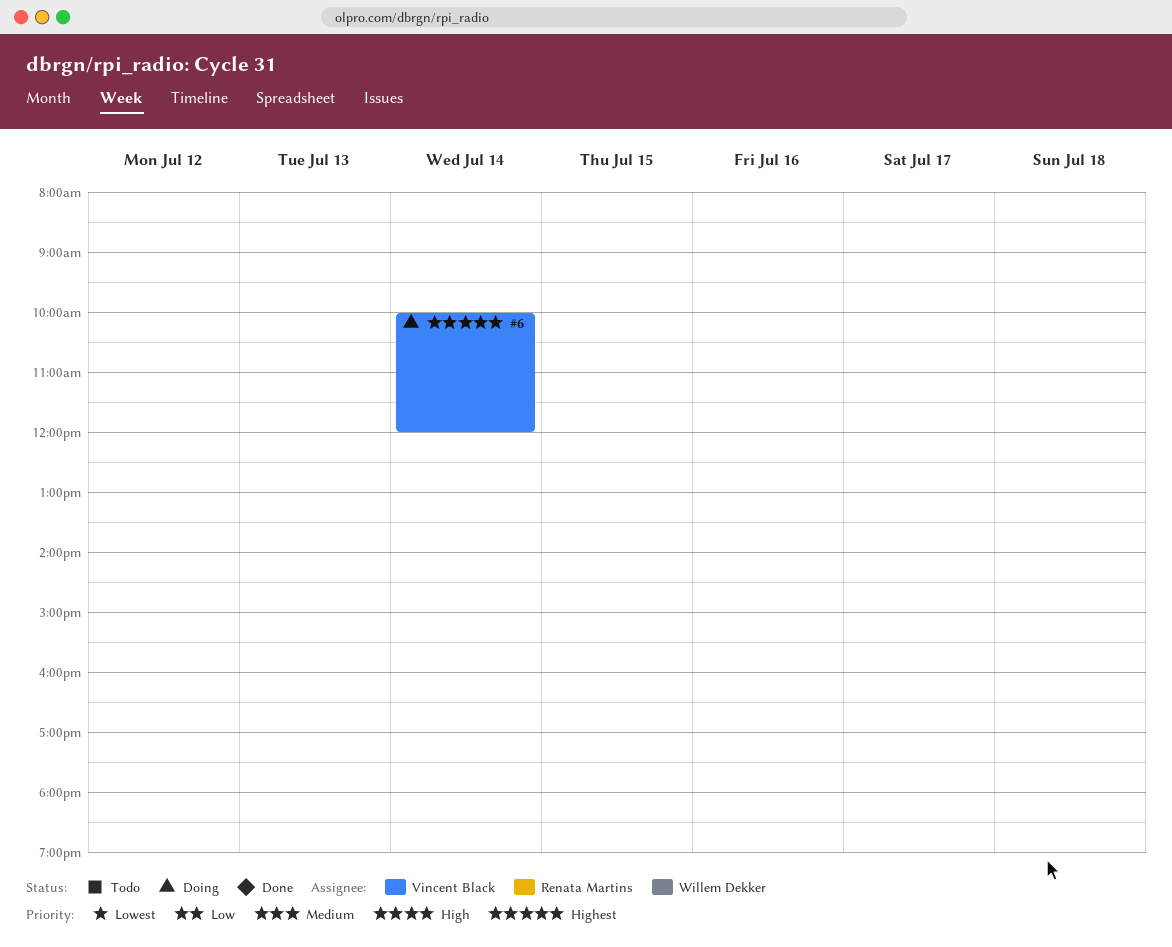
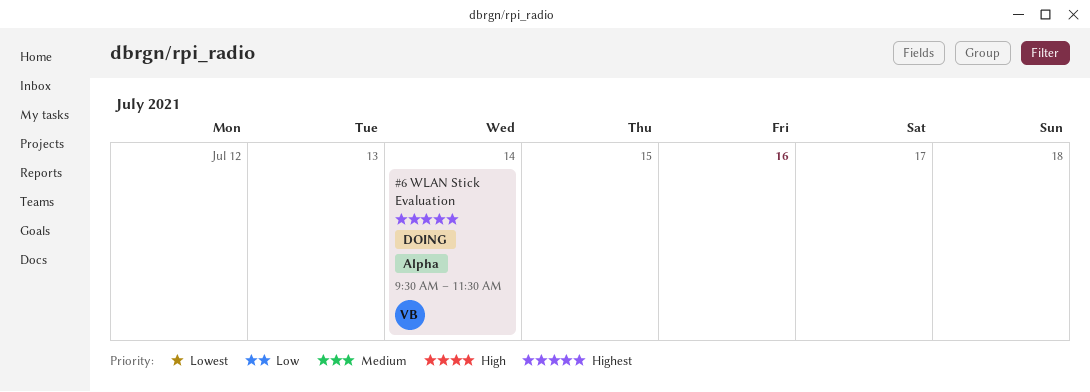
#6, begins: 10:00 -> 09:30
#6, ends: 12:00 -> 11:30

